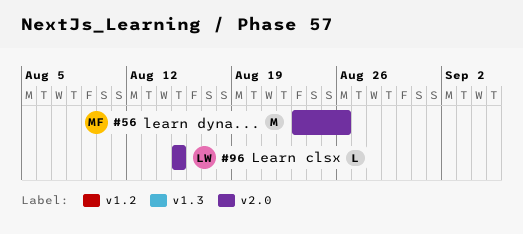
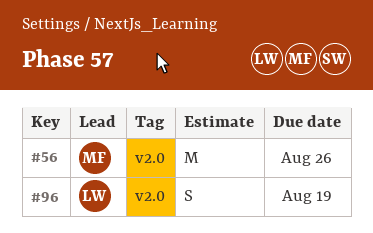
#96, estimate: L -> S
#96, due: Aug 15 -> Aug 19

